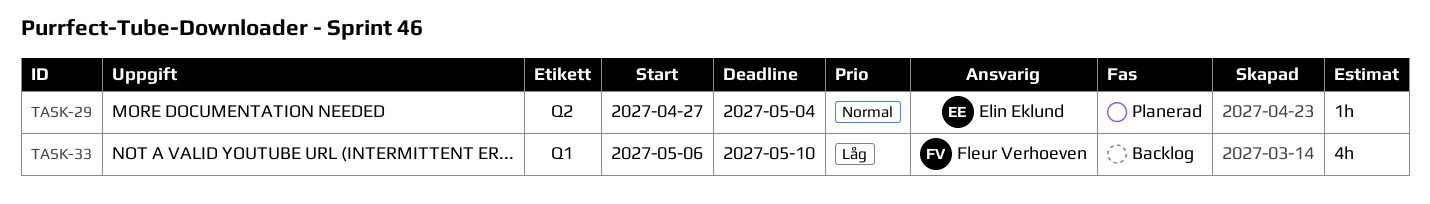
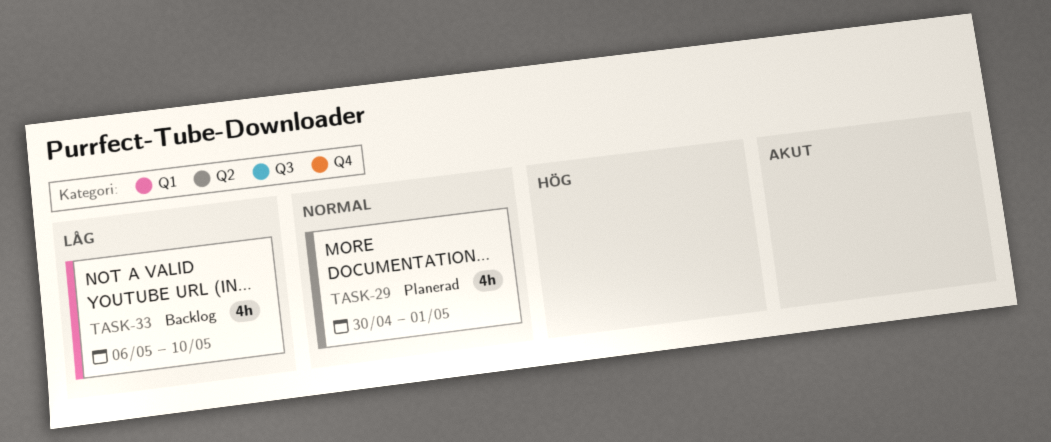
TASK-29, estimate: 1h -> 4h
TASK-29, start: Apr 27 -> Apr 30
TASK-29, due: May 4 -> May 1

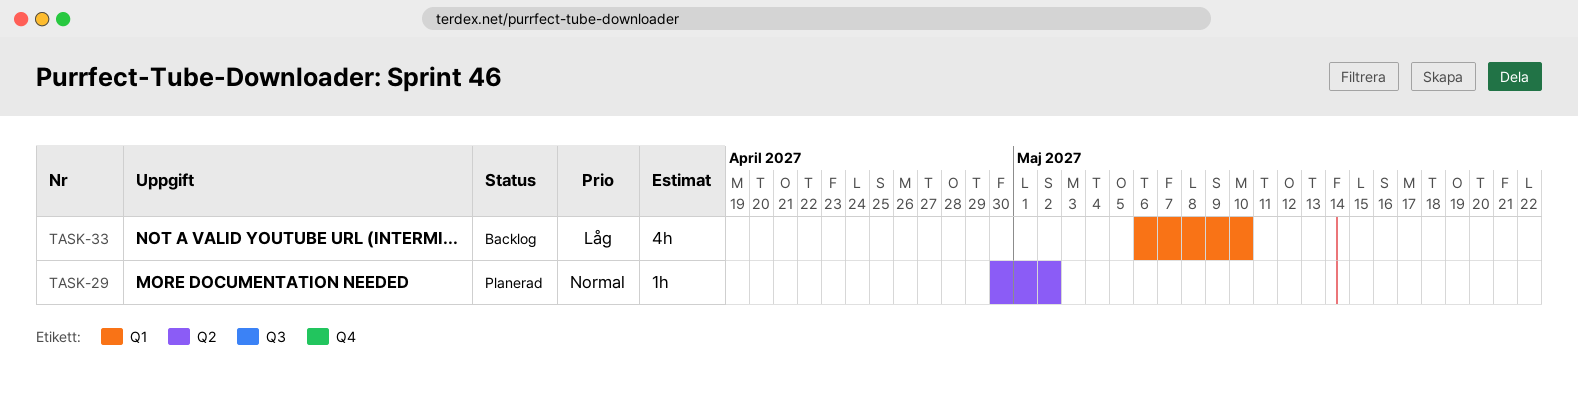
TASK-29, estimate: 4h -> 1h
TASK-29, due: May 1 -> May 2

